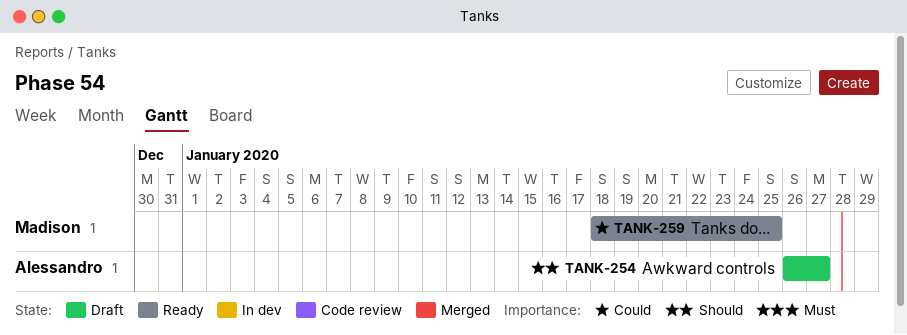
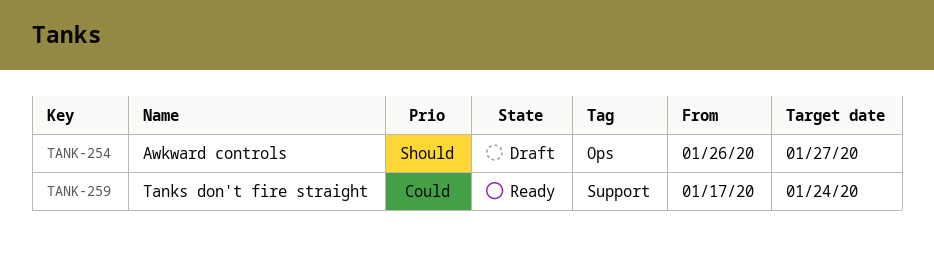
TANK-259, start: Jan 18 -> Jan 17
TANK-259, due: Jan 25 -> Jan 24

